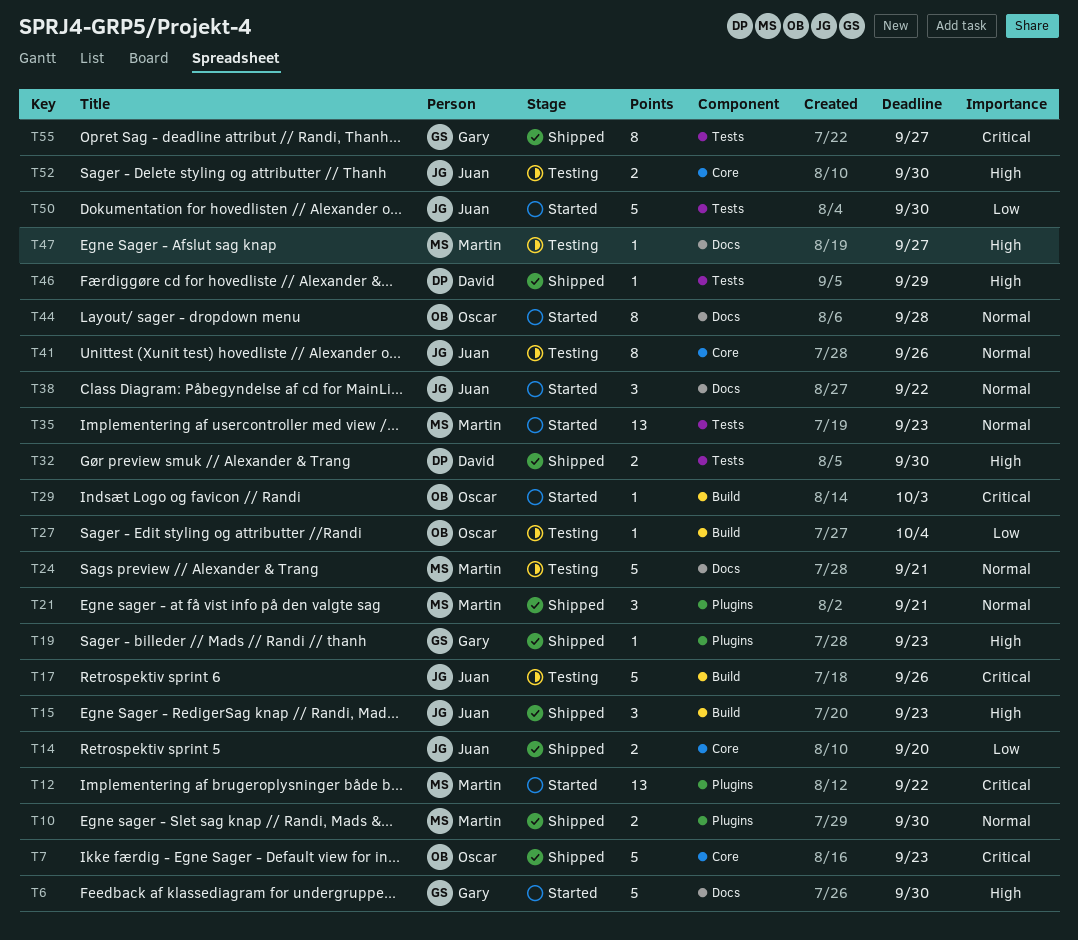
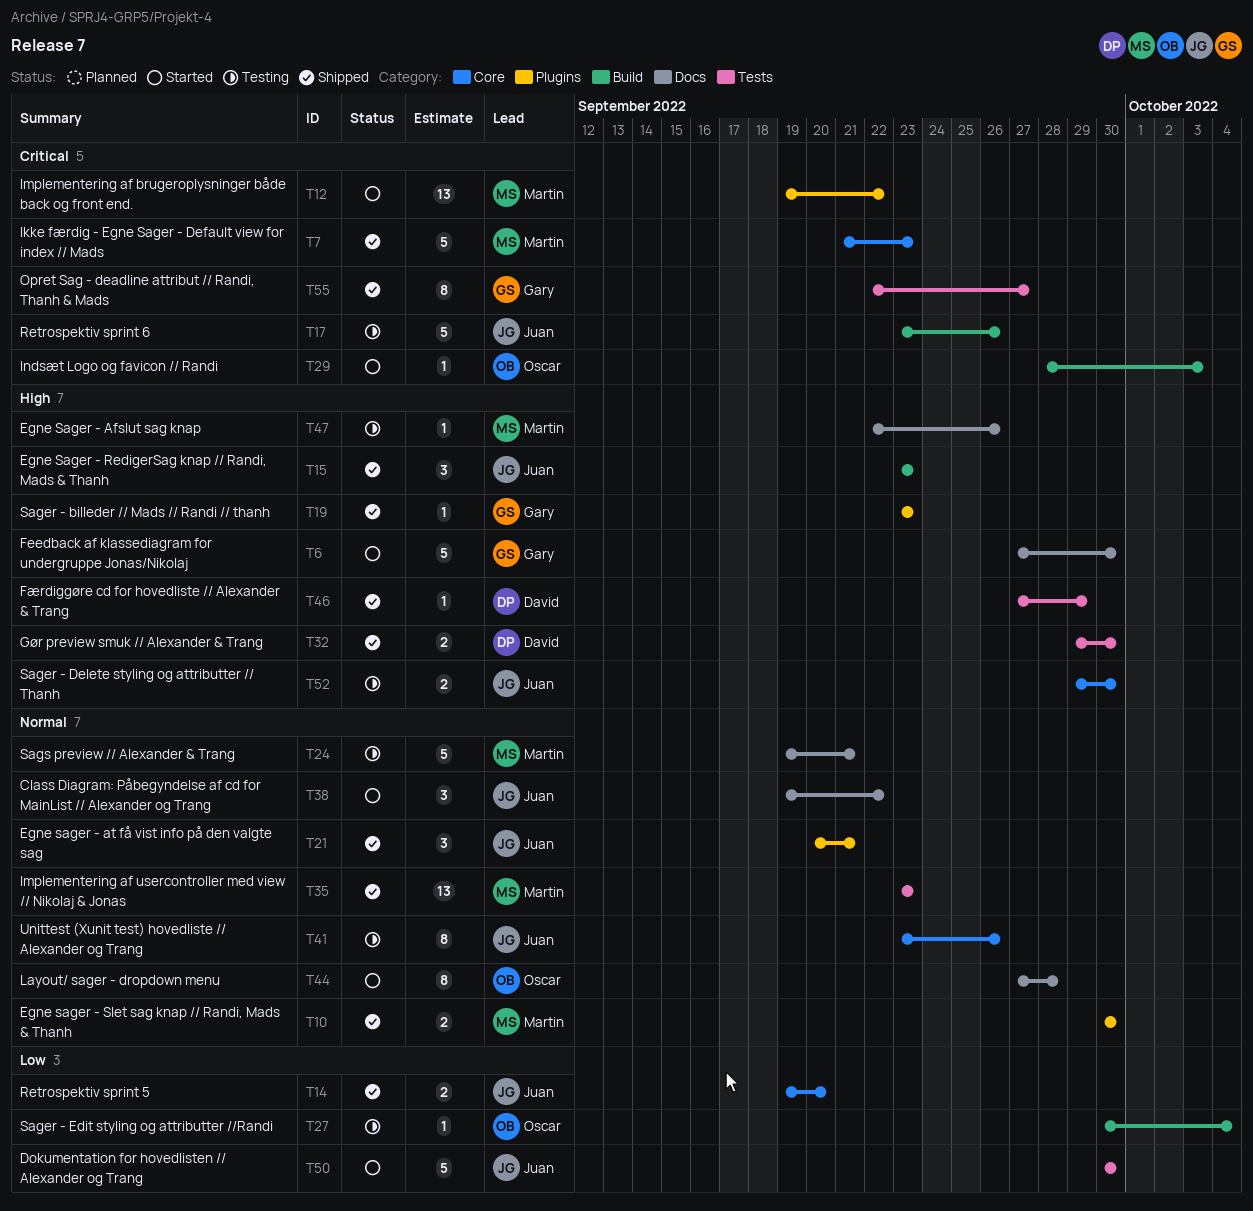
T7, owner: Oscar -> Martin
T21, owner: Martin -> Juan
T35, status: Started -> Shipped
T47, due: Sep 27 -> Sep 26

